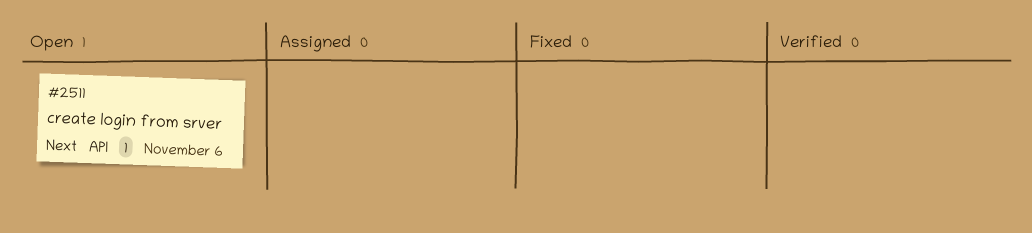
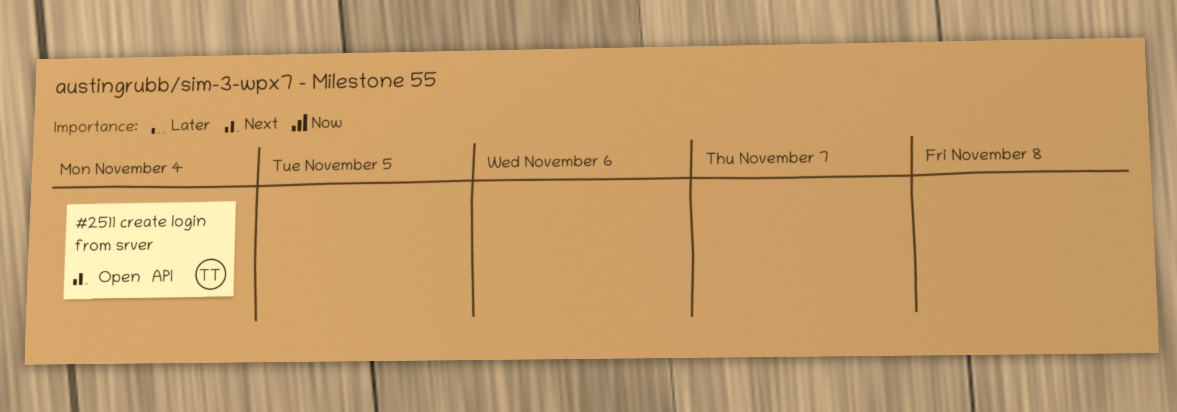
#2511, due: Nov 6 -> Nov 4

